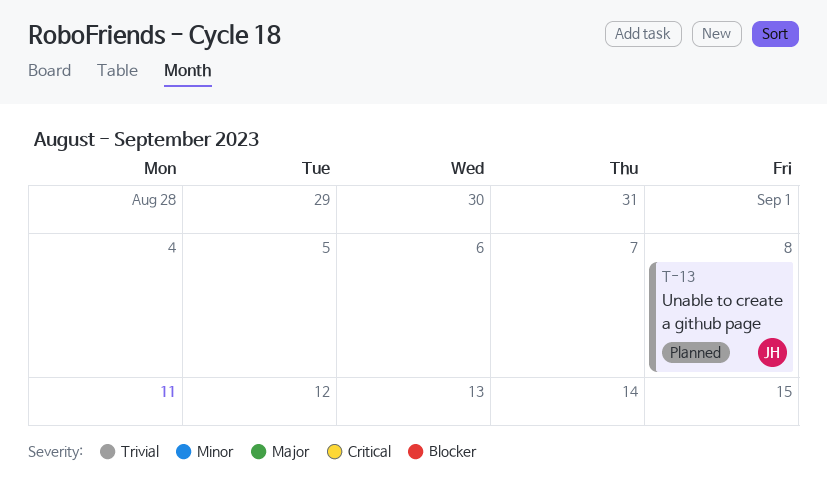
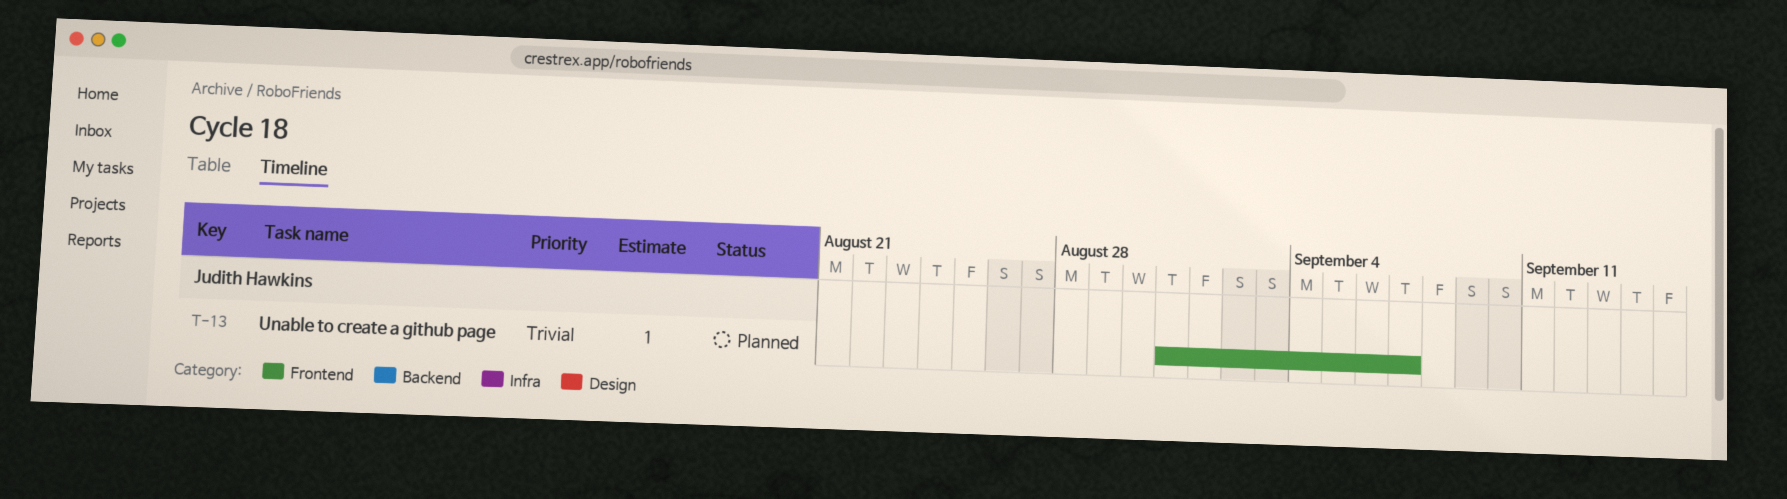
T-13, due: Sep 8 -> Sep 7

